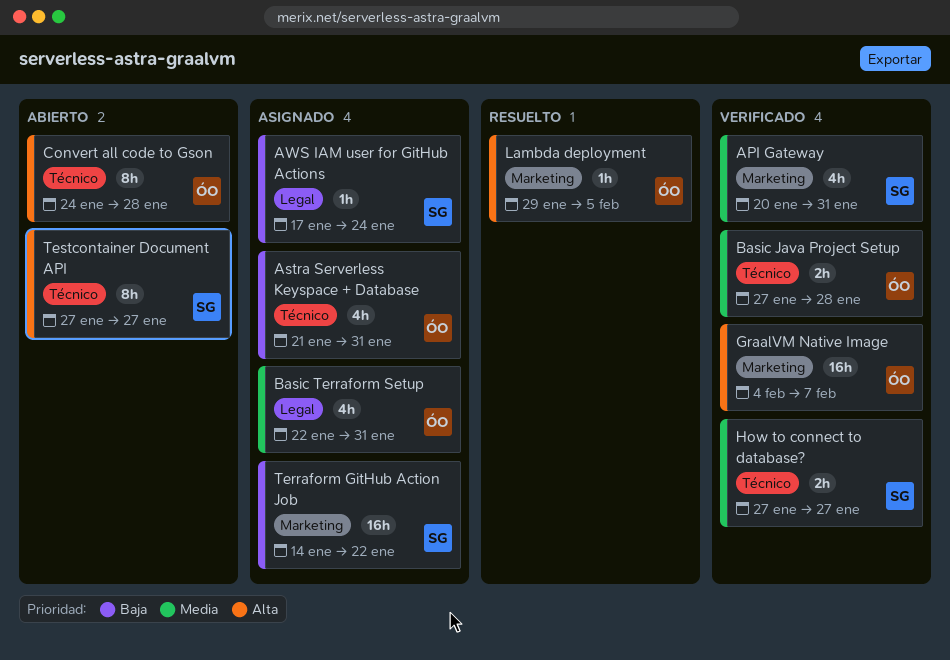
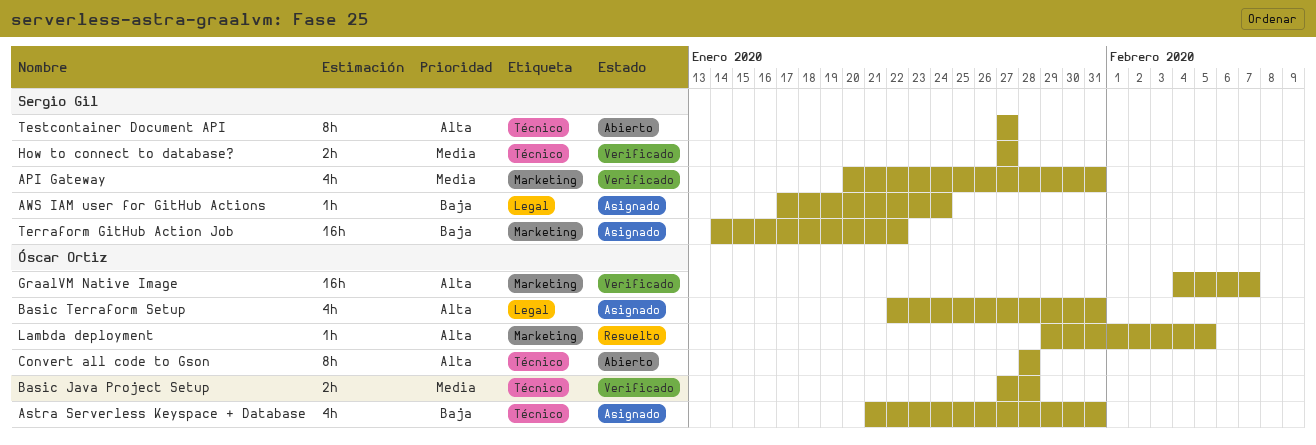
Basic Terraform Setup, priority: Media -> Alta
Convert all code to Gson, start: Jan 24 -> Jan 28

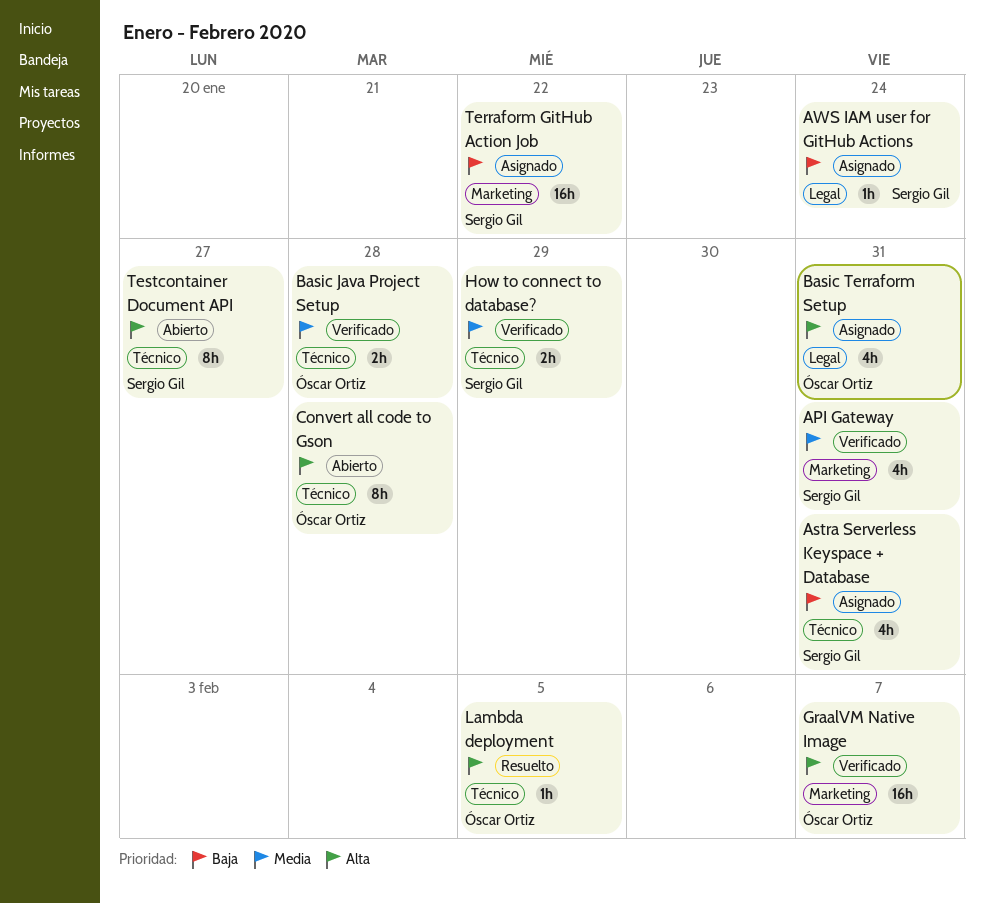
Astra Serverless Keyspace + Database, owner: Óscar Ortiz -> Sergio Gil
How to connect to database?, due: Jan 27 -> Jan 29
Lambda deployment, label: Marketing -> Técnico

